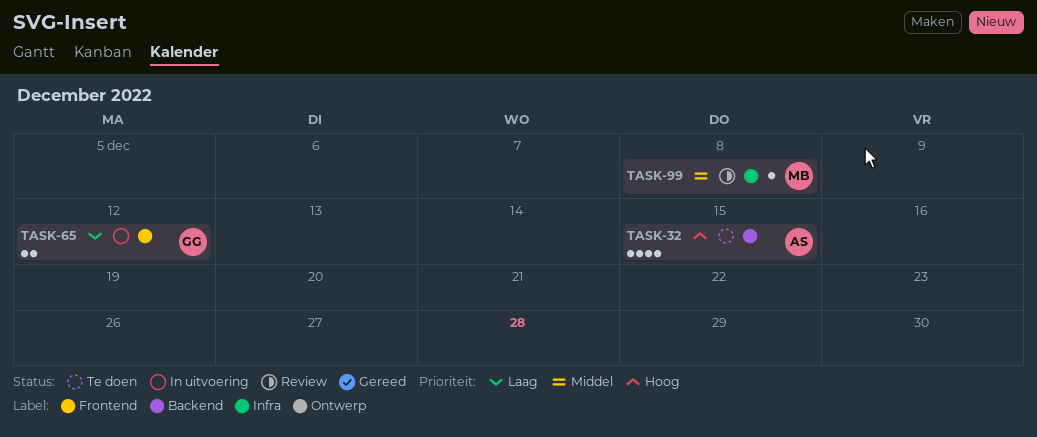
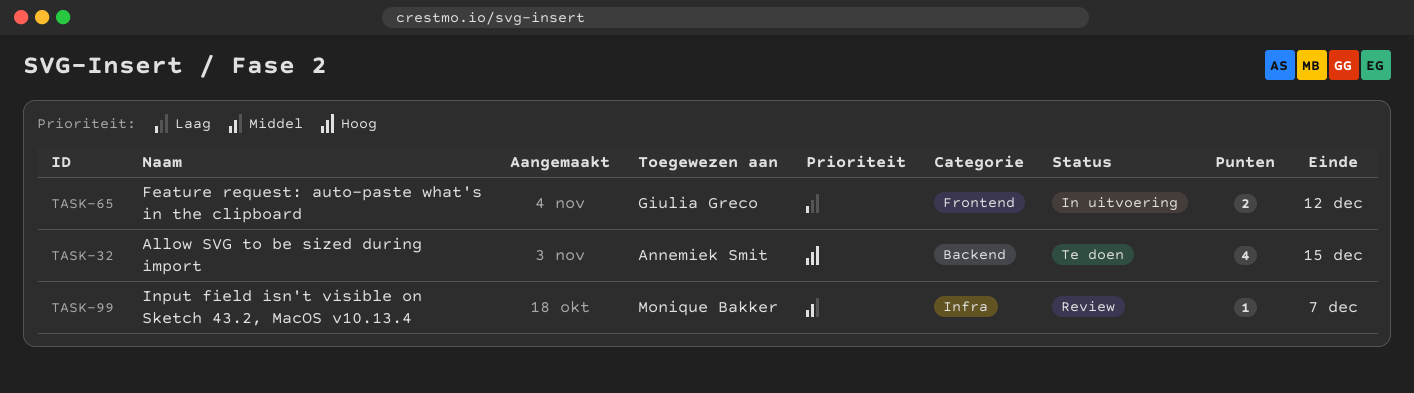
TASK-99, due: Dec 8 -> Dec 7

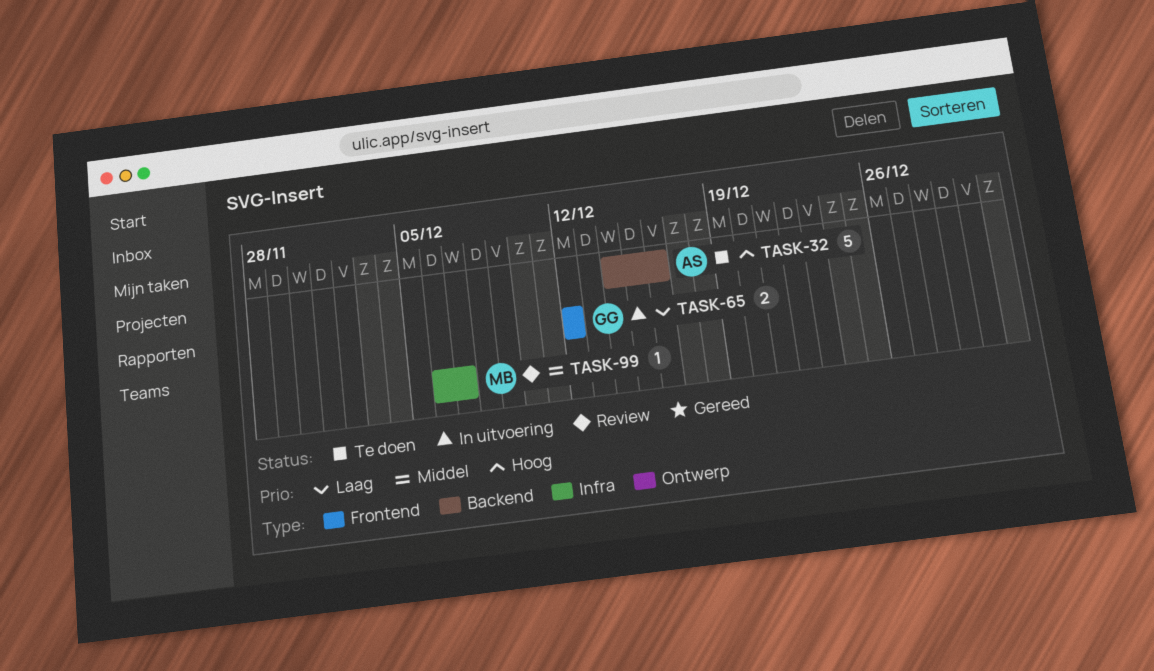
TASK-32, estimate: 4 -> 5
TASK-32, due: Dec 15 -> Dec 16

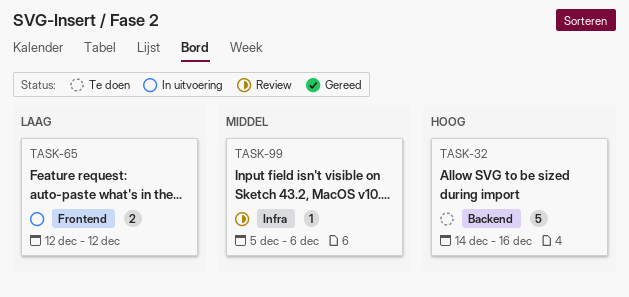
TASK-99, start: Dec 6 -> Dec 5
TASK-99, due: Dec 7 -> Dec 6

